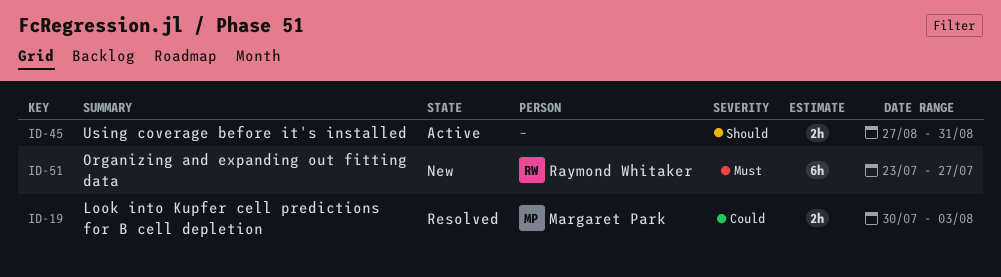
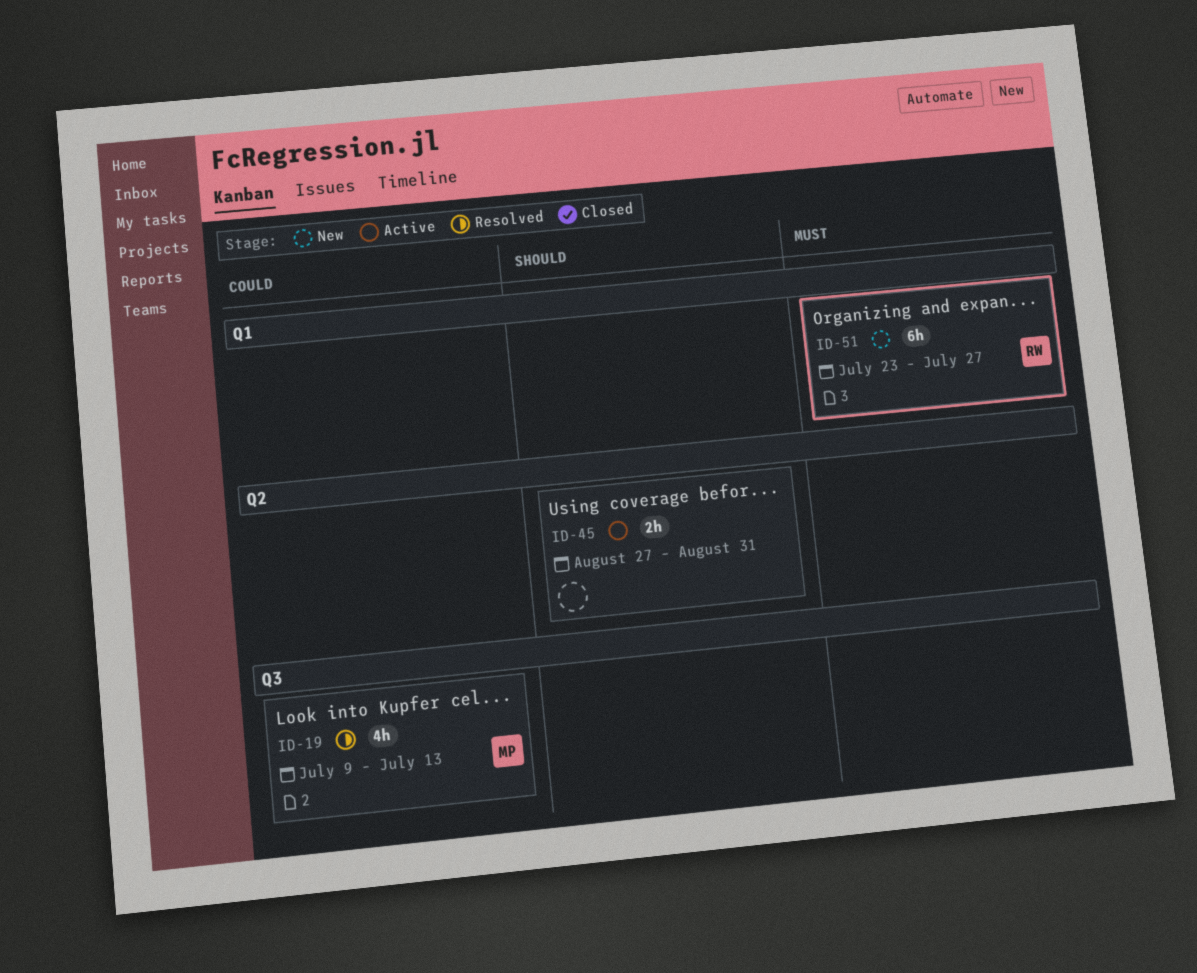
ID-19, estimate: 2h -> 4h
ID-19, start: Jul 30 -> Jul 9
ID-19, due: Aug 3 -> Jul 13

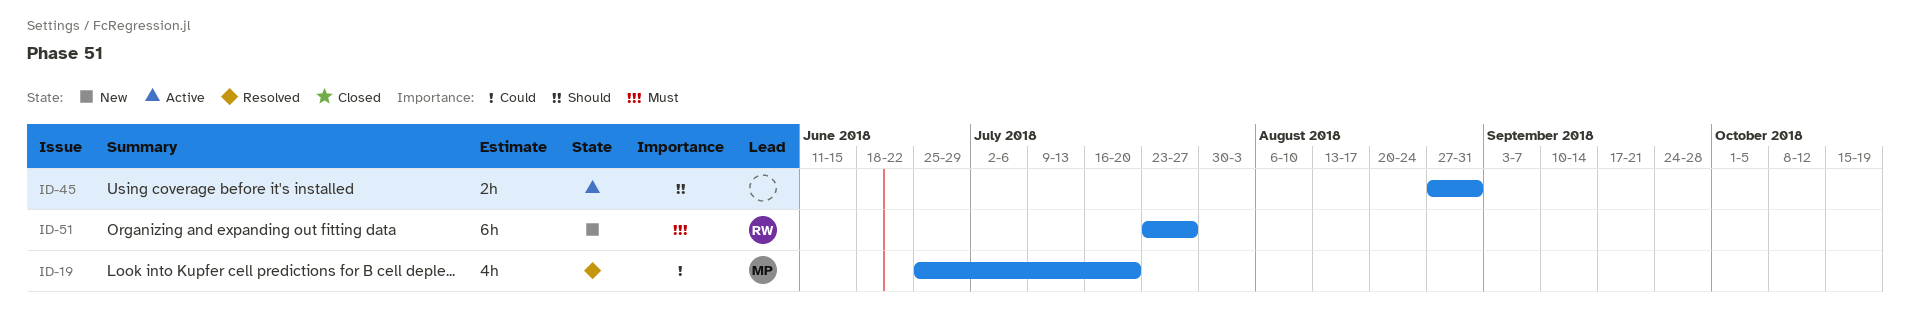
ID-19, start: Jul 9 -> Jun 25
ID-19, due: Jul 13 -> Jul 20

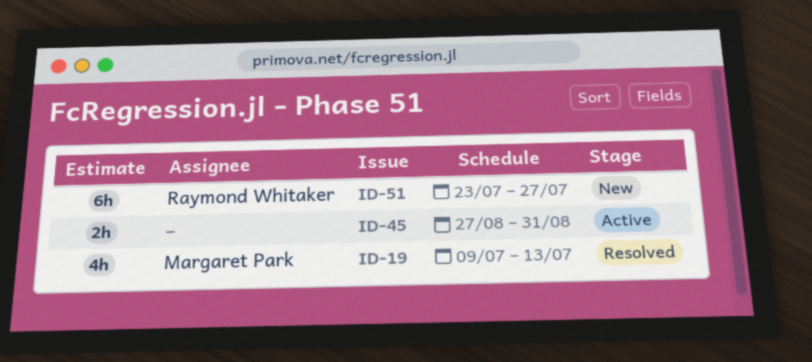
ID-19, start: Jun 25 -> Jul 9
ID-19, due: Jul 20 -> Jul 13

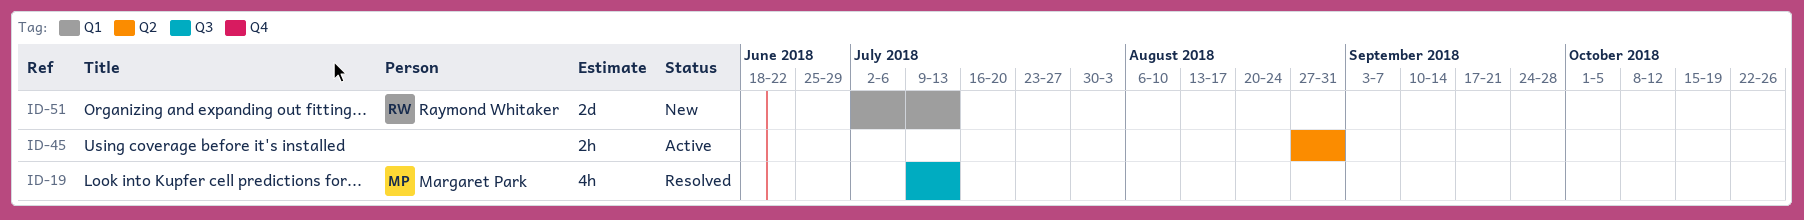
ID-51, estimate: 6h -> 2d
ID-51, start: Jul 23 -> Jul 2
ID-51, due: Jul 27 -> Jul 13

